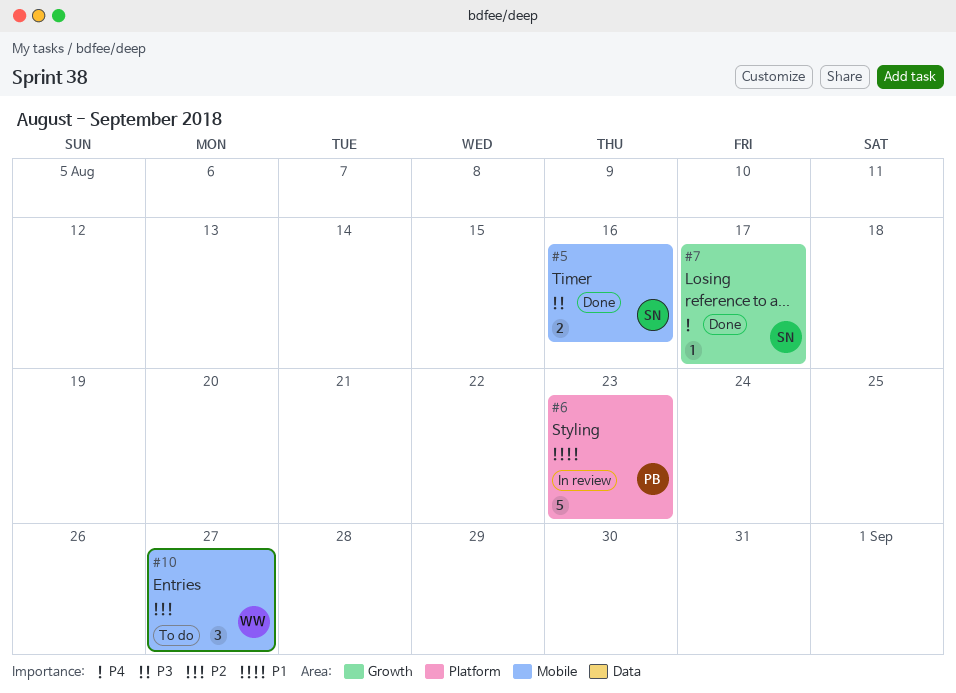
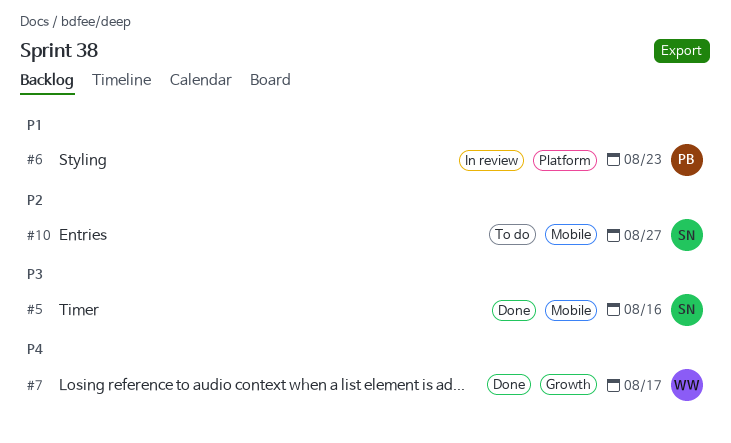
#7, owner: SN -> WW
#10, owner: WW -> SN

